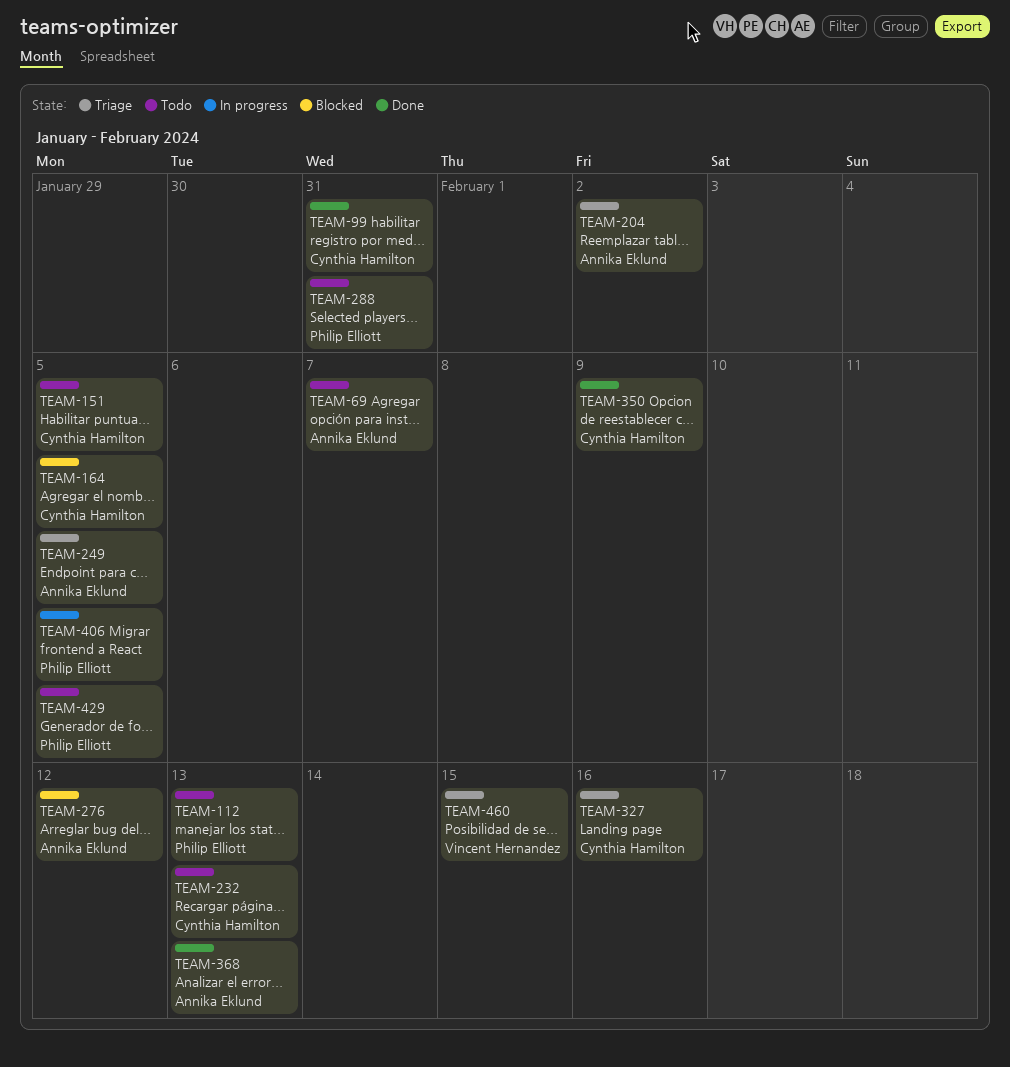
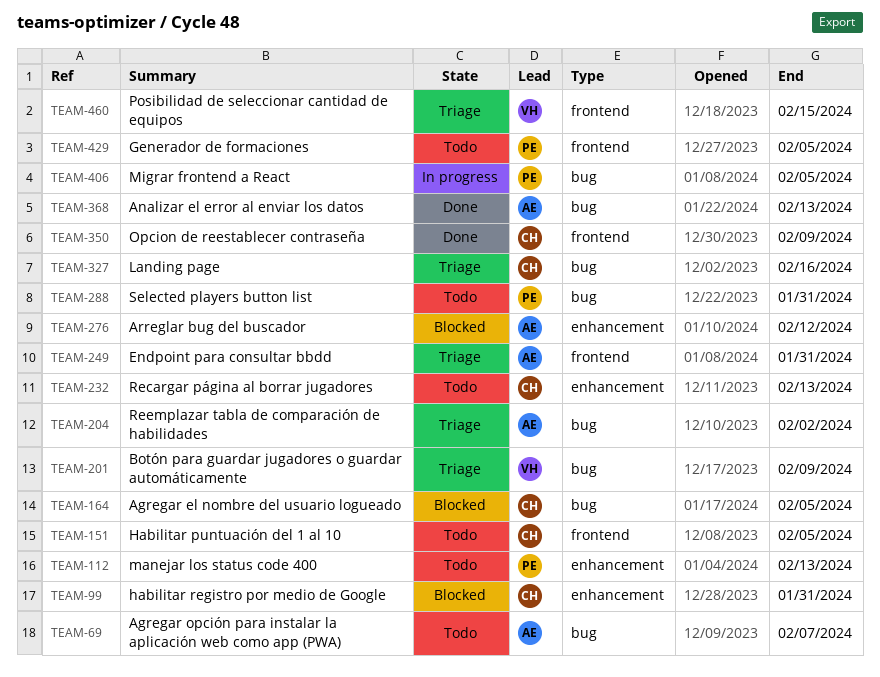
TEAM-99, status: Done -> Blocked
TEAM-201: none -> present
TEAM-249, due: Feb 5 -> Jan 31

